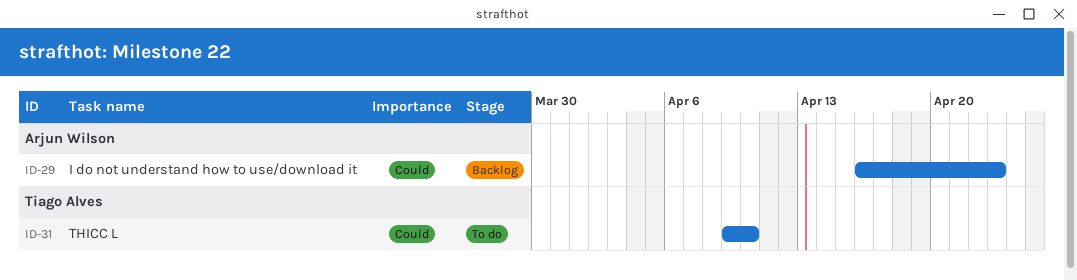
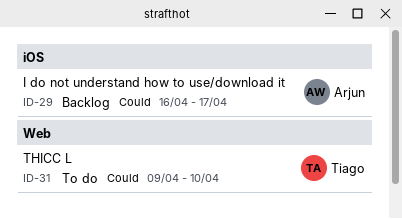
ID-29, due: Apr 23 -> Apr 17

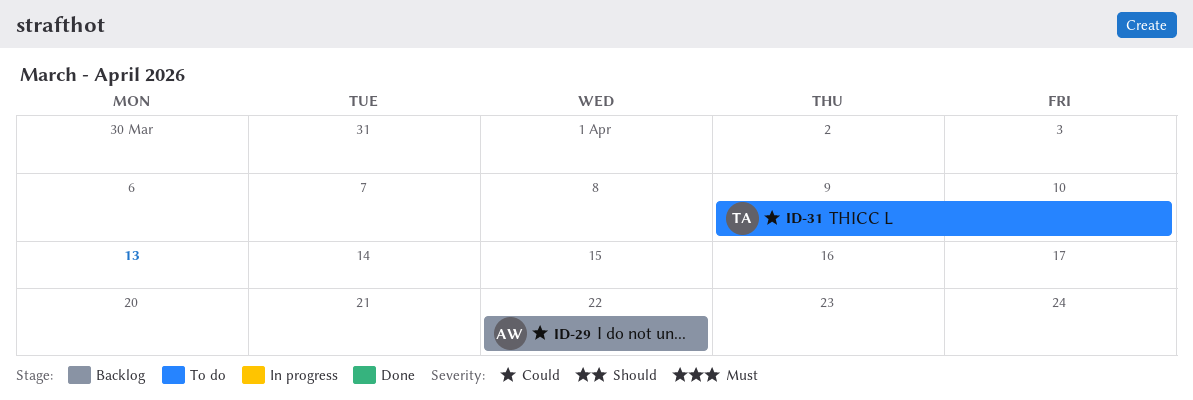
ID-29, start: Apr 16 -> Apr 22
ID-29, due: Apr 17 -> Apr 22

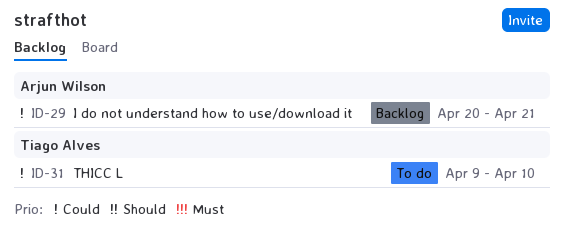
ID-29, start: Apr 22 -> Apr 20
ID-29, due: Apr 22 -> Apr 21

